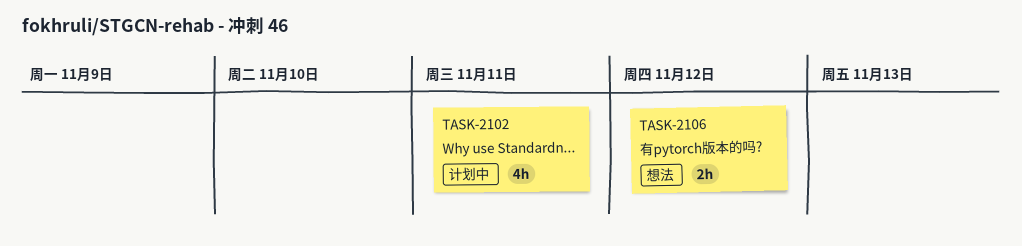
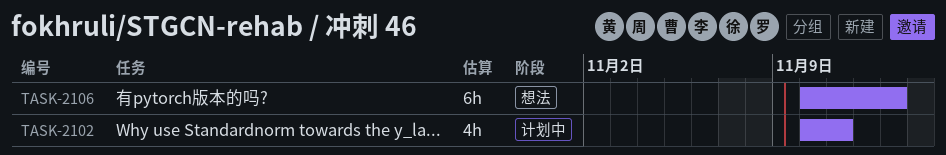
TASK-2106, estimate: 2h -> 6h
TASK-2106, due: Nov 12 -> Nov 13

